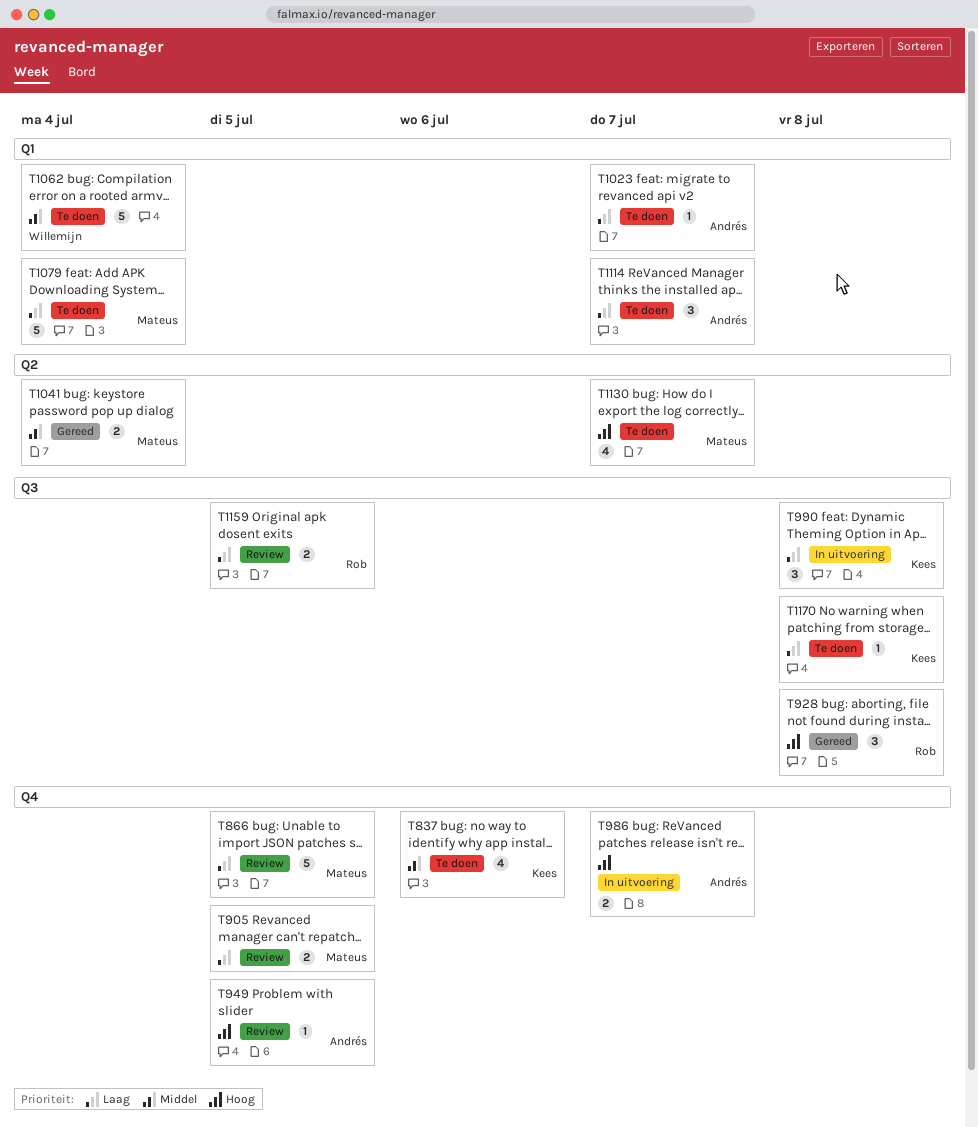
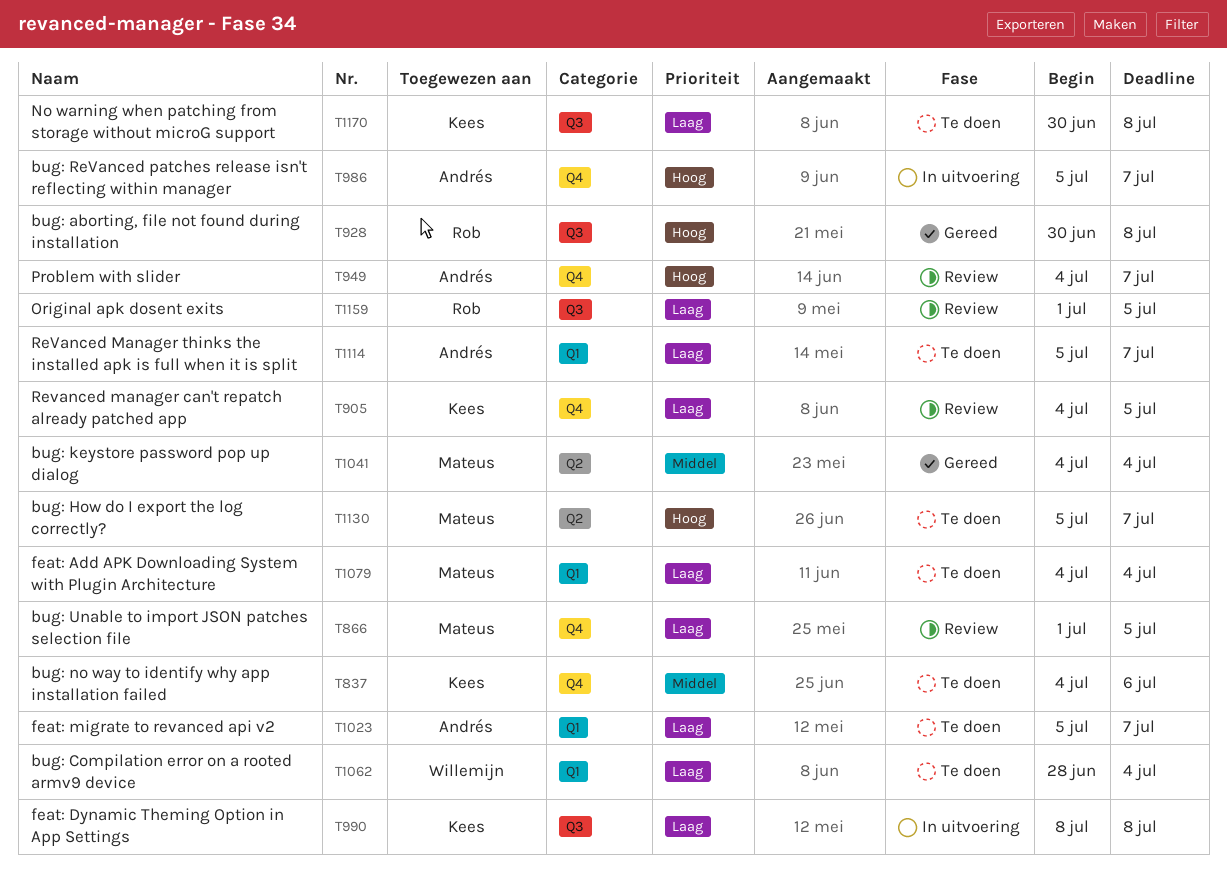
T905, owner: Mateus -> Kees
T949, due: Jul 5 -> Jul 7
T1062, priority: Middel -> Laag

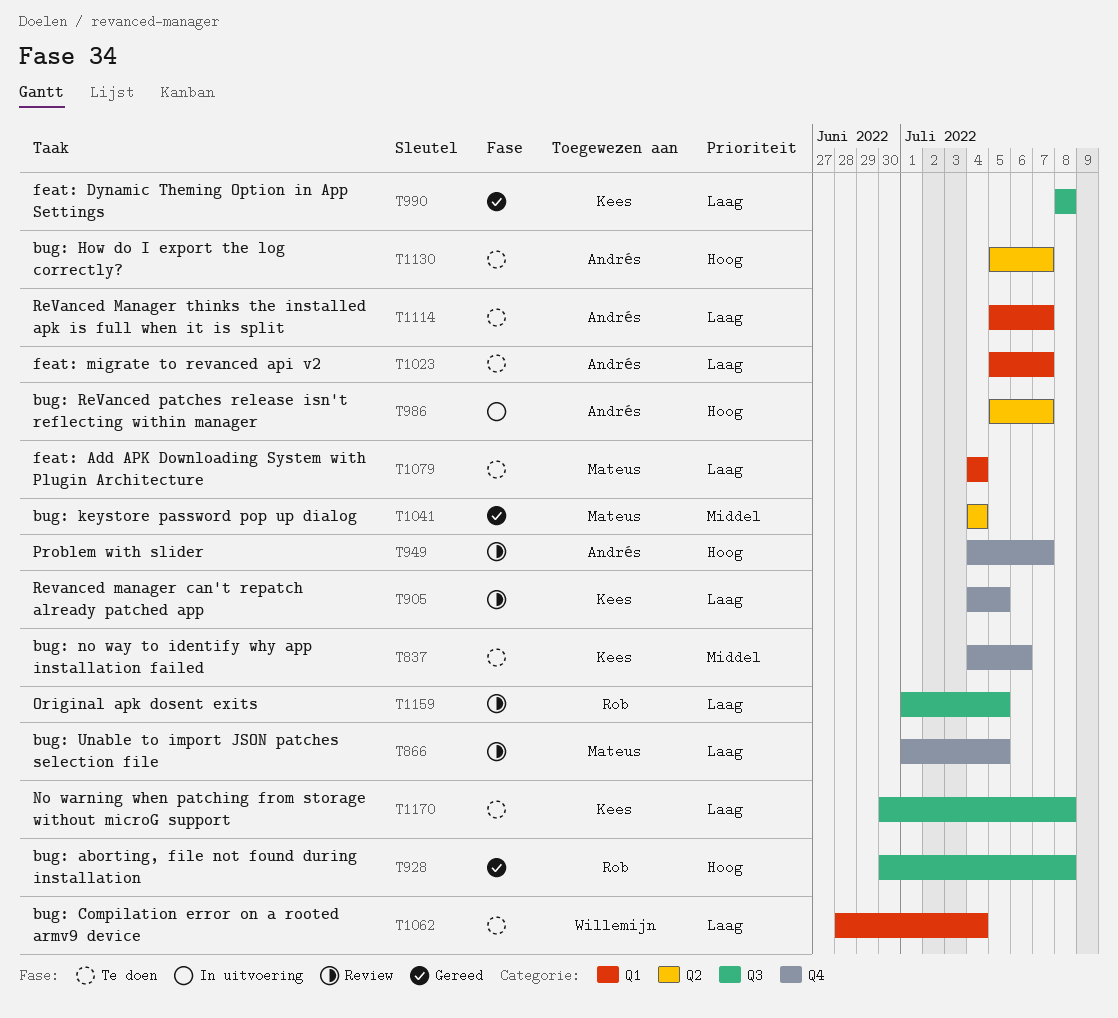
T986, label: Q4 -> Q2
T990, status: In uitvoering -> Gereed
T1130, owner: Mateus -> Andrés

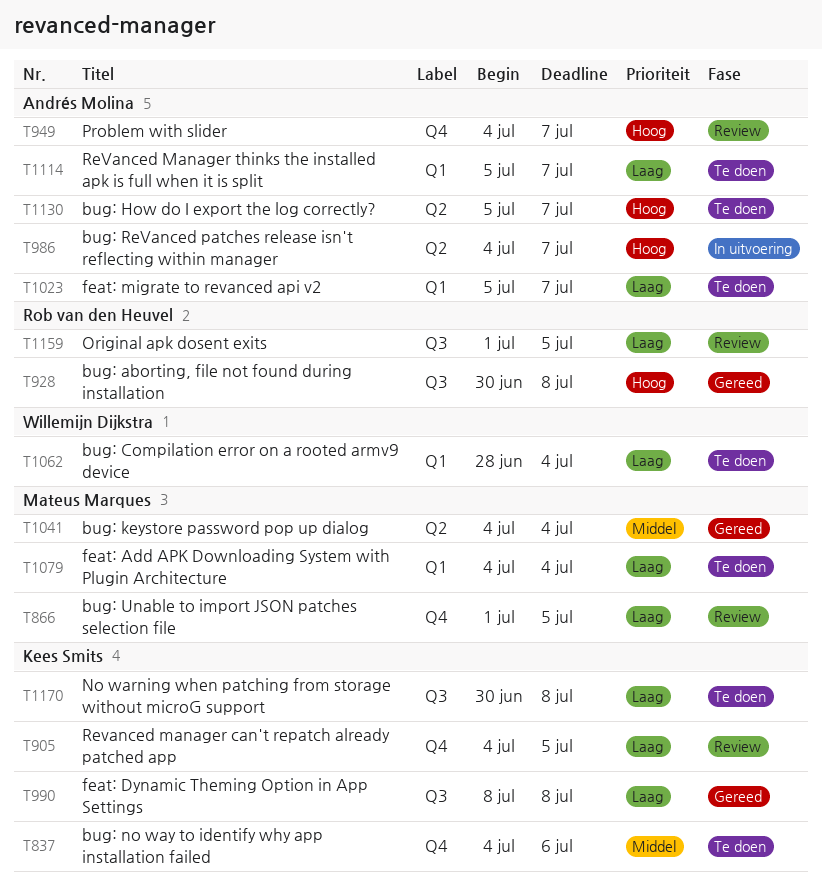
T986, start: Jul 5 -> Jul 4

